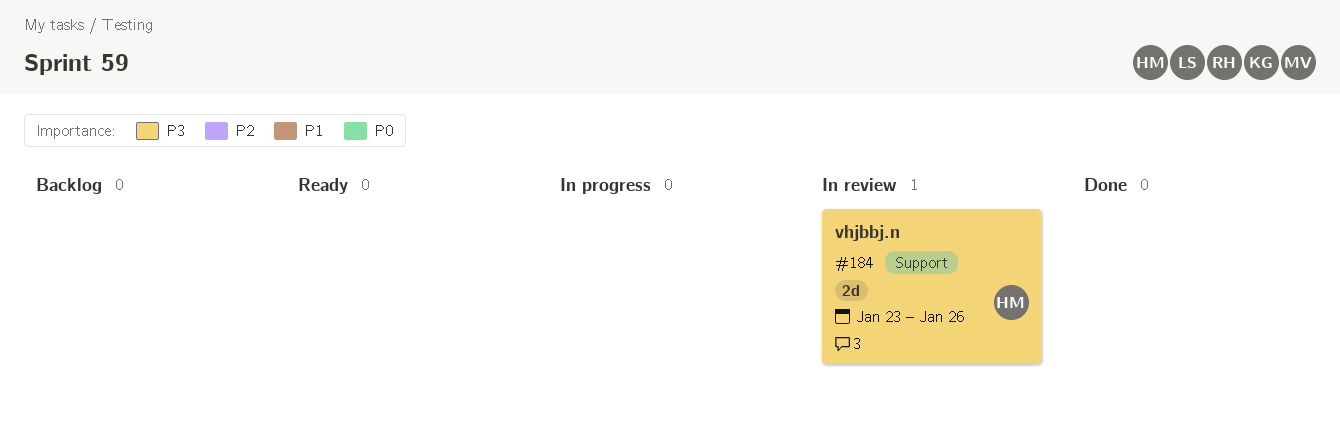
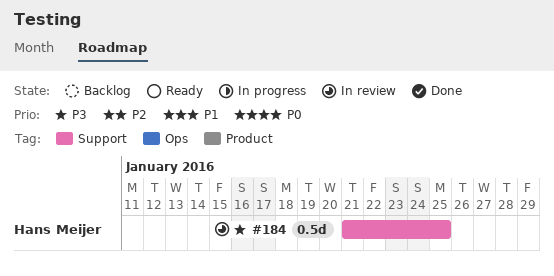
#184, estimate: 2d -> 0.5d
#184, start: Jan 23 -> Jan 21
#184, due: Jan 26 -> Jan 25

